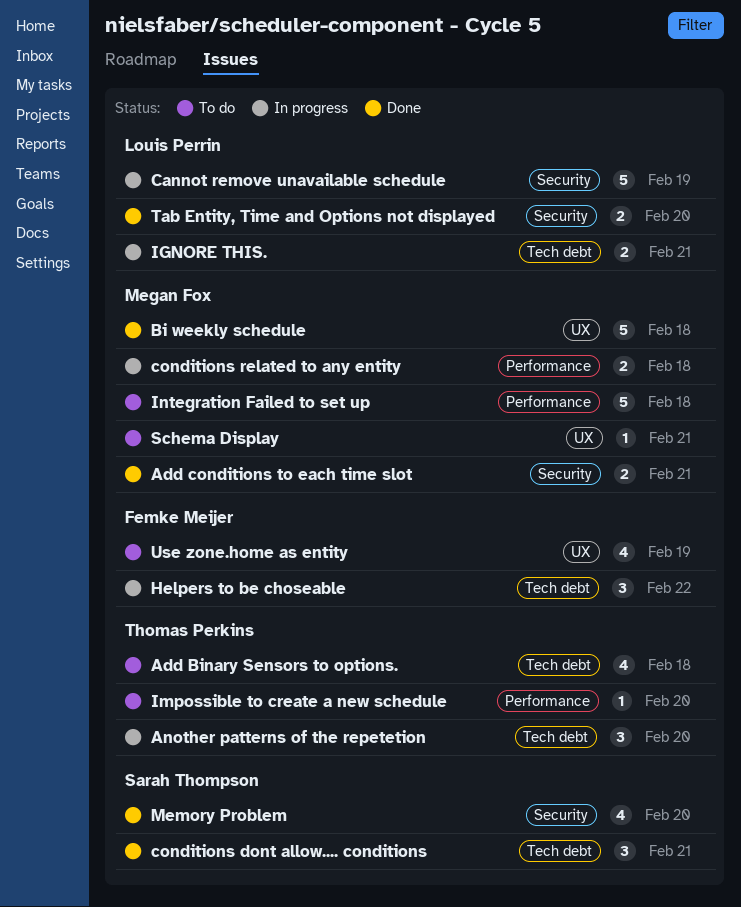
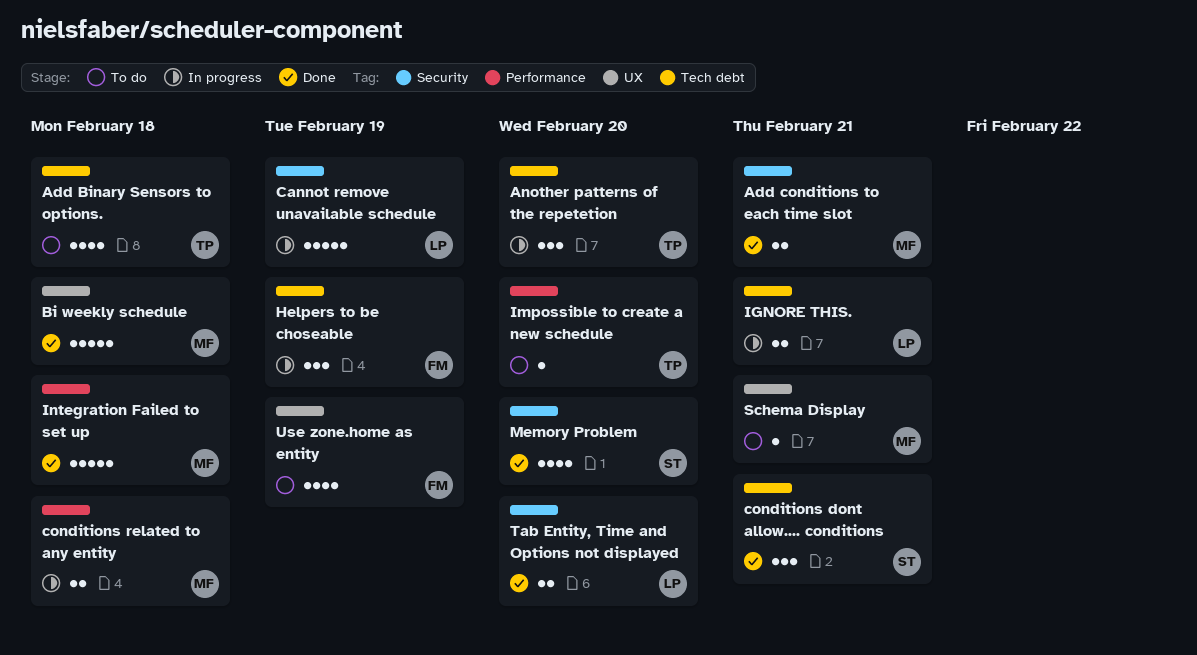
Helpers to be choseable, due: Feb 22 -> Feb 19
Integration Failed to set up, status: To do -> Done

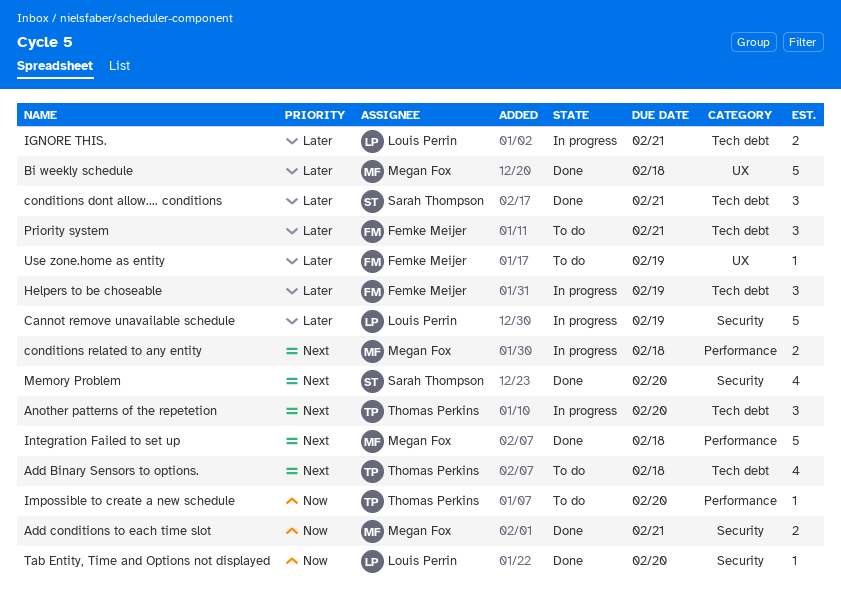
Priority system: none -> present
Schema Display: present -> none
Tab Entity, Time and Options not displayed, estimate: 2 -> 1
Use zone.home as entity, estimate: 4 -> 1

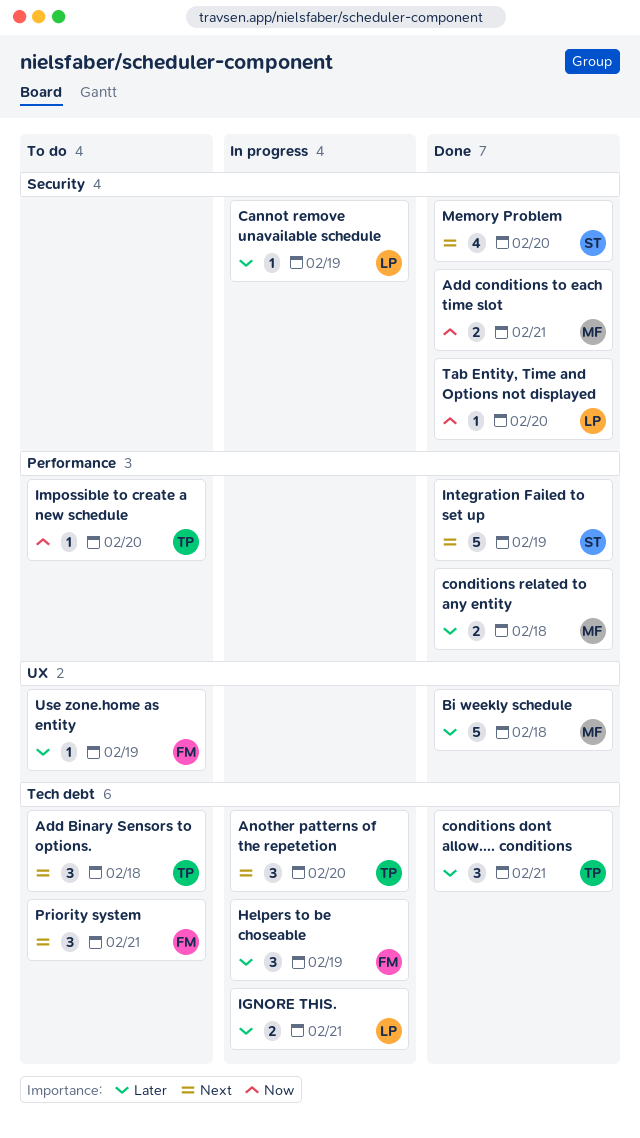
Add Binary Sensors to options., estimate: 4 -> 3
Cannot remove unavailable schedule, estimate: 5 -> 1
conditions dont allow.... conditions, owner: Sarah Thompson -> Thomas Perkins
conditions related to any entity, status: In progress -> Done
conditions related to any entity, priority: Next -> Later
Integration Failed to set up, owner: Megan Fox -> Sarah Thompson
Integration Failed to set up, due: Feb 18 -> Feb 19
Priority system, priority: Later -> Next

